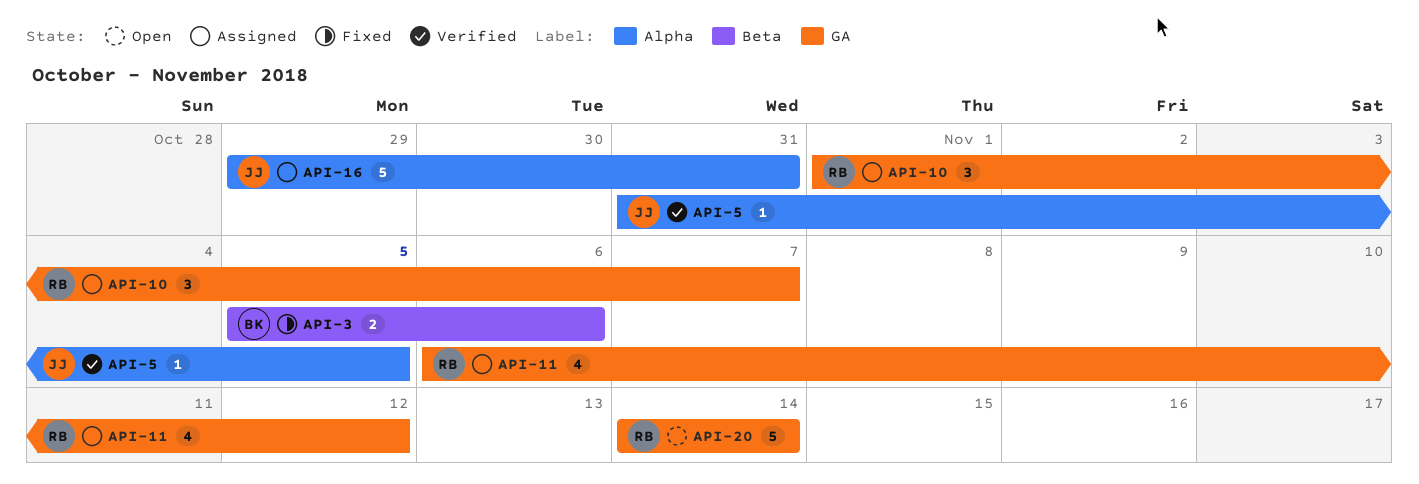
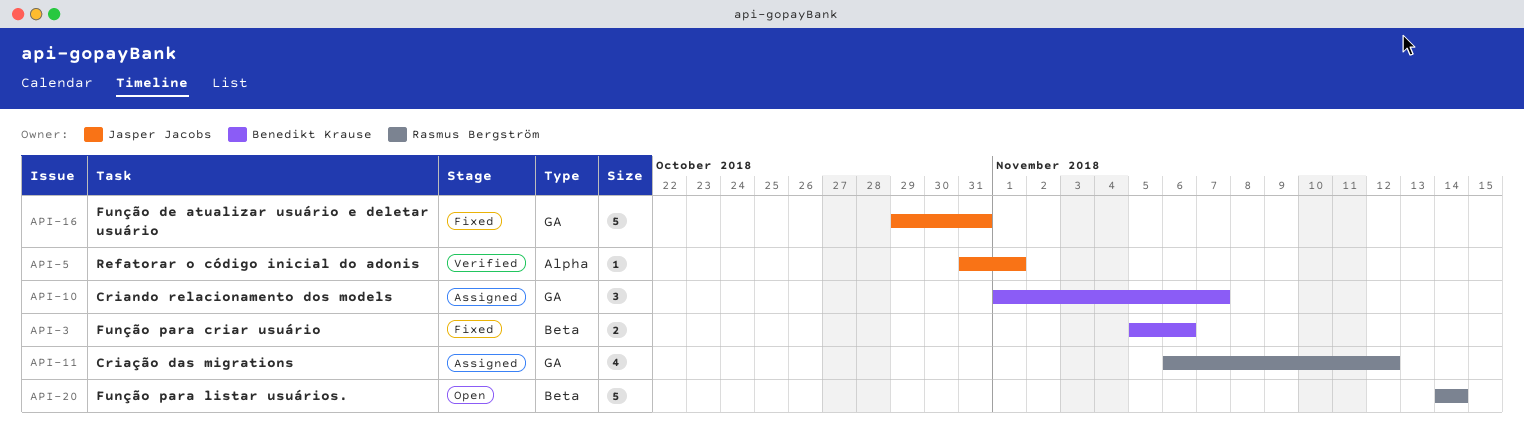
API-5, due: Nov 5 -> Nov 1
API-10, owner: Rasmus Bergström -> Benedikt Krause
API-16, status: Assigned -> Fixed
API-16, label: Alpha -> GA
API-20, label: GA -> Beta

